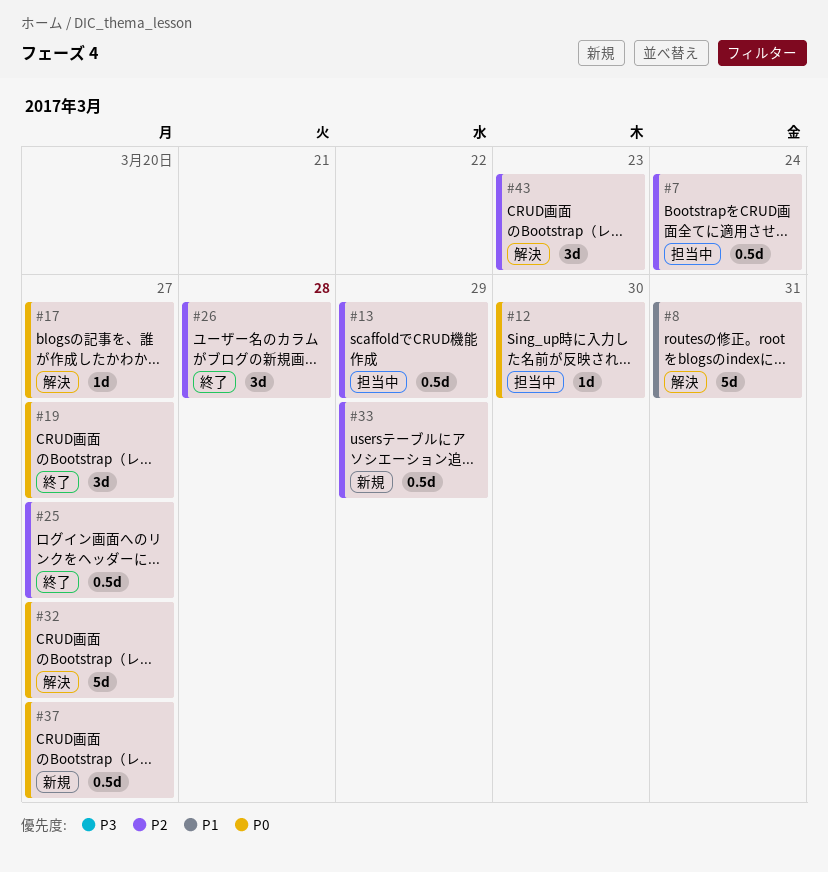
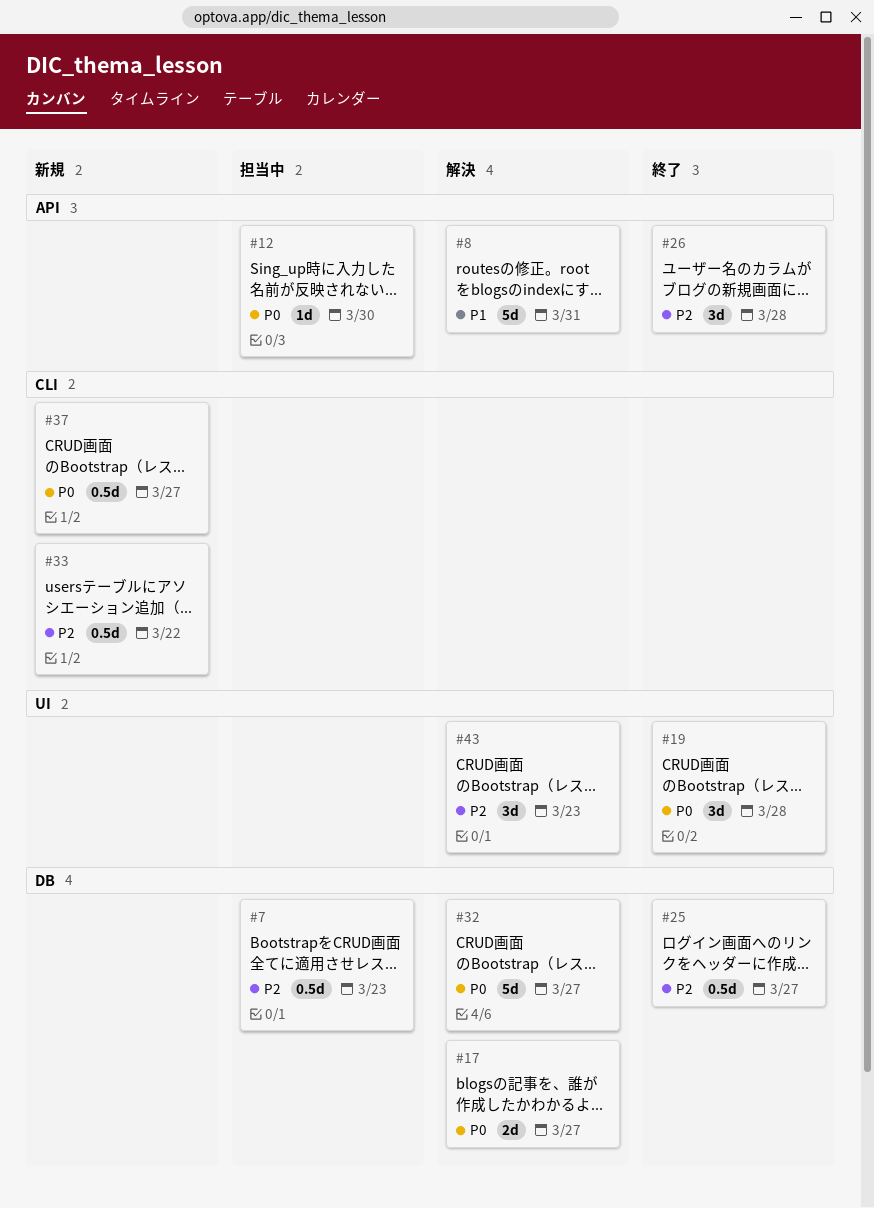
#7, due: Mar 24 -> Mar 23
#13: present -> none
#17, estimate: 1d -> 2d
#19, due: Mar 27 -> Mar 28
#33, due: Mar 29 -> Mar 22

